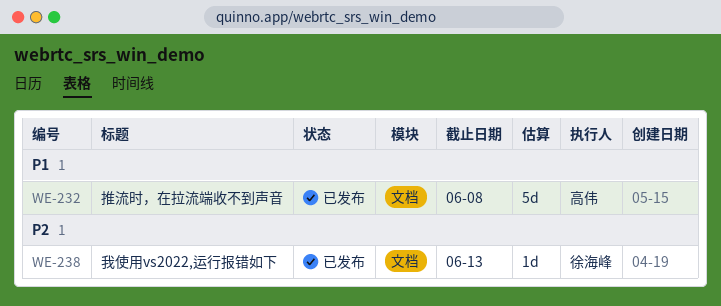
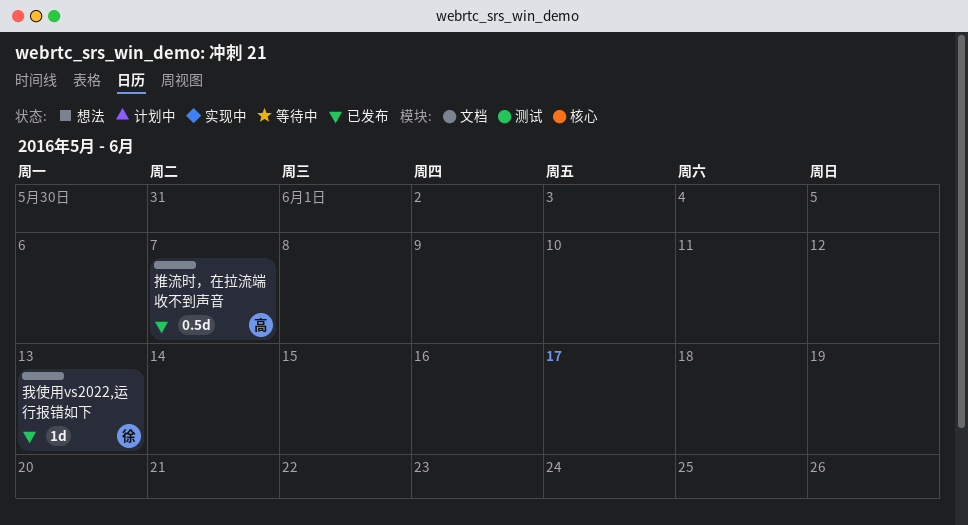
推流时，在拉流端收不到声音, estimate: 5d -> 0.5d
推流时，在拉流端收不到声音, due: Jun 8 -> Jun 7

